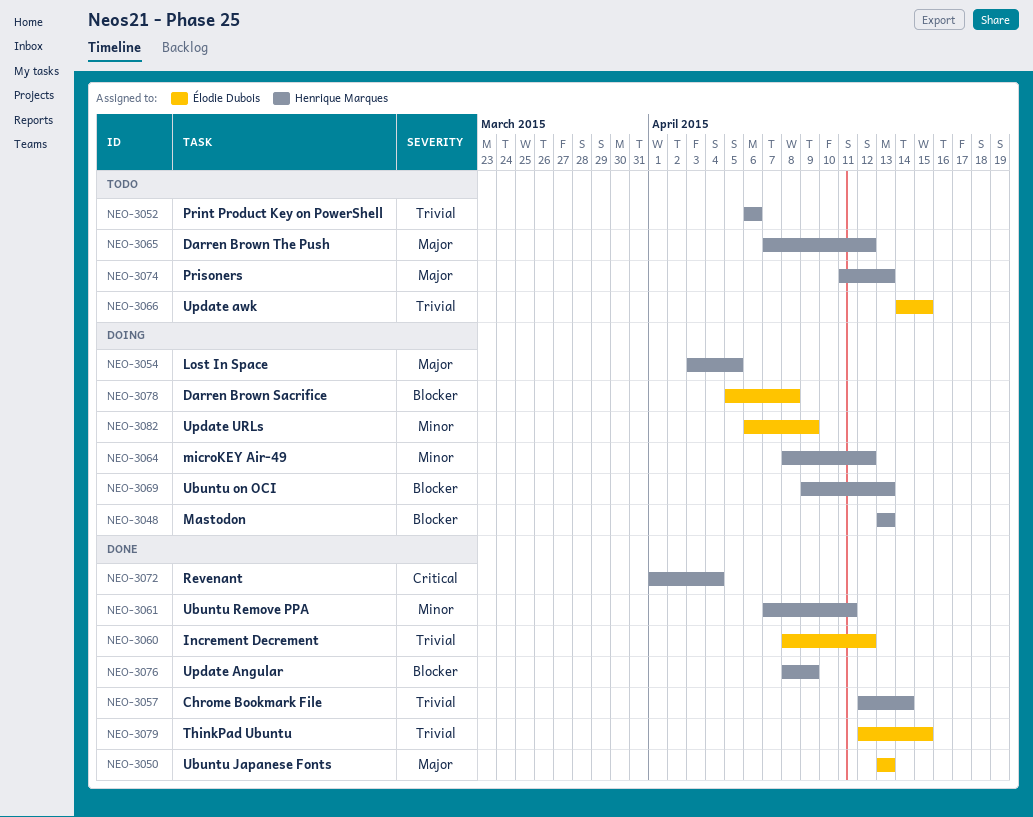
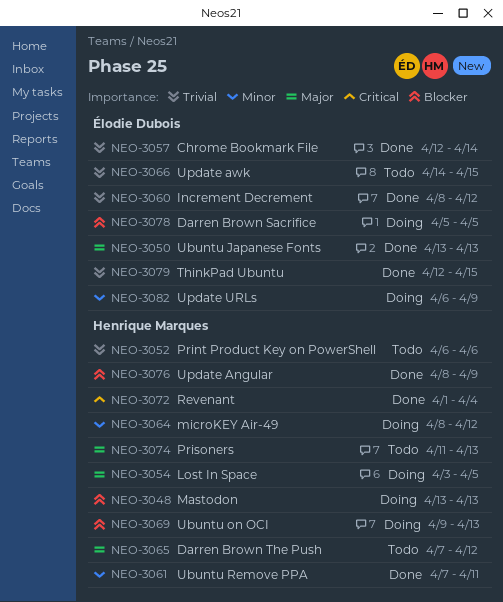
NEO-3057, owner: Henrique Marques -> Élodie Dubois
NEO-3078, due: Apr 8 -> Apr 5

